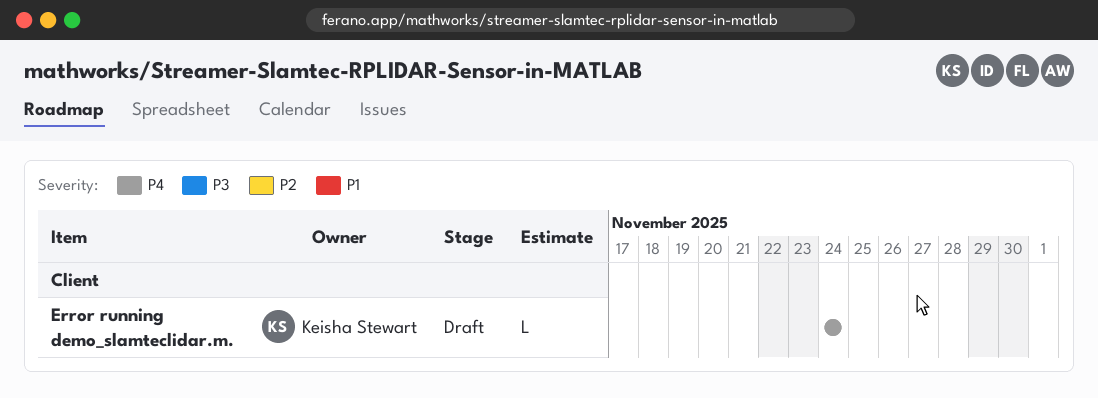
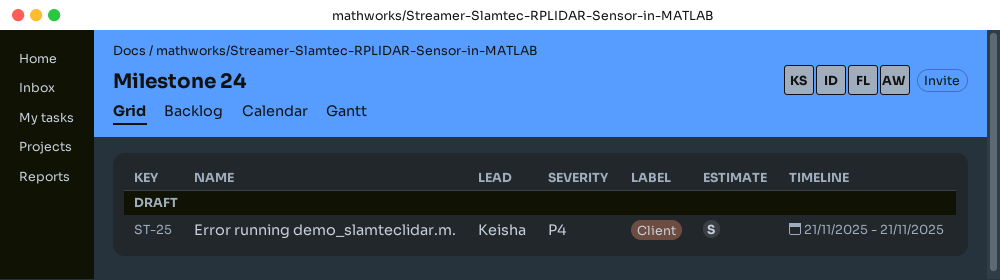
Error running demo_slamteclidar.m., estimate: L -> S
Error running demo_slamteclidar.m., start: Nov 24 -> Nov 21
Error running demo_slamteclidar.m., due: Nov 24 -> Nov 21

